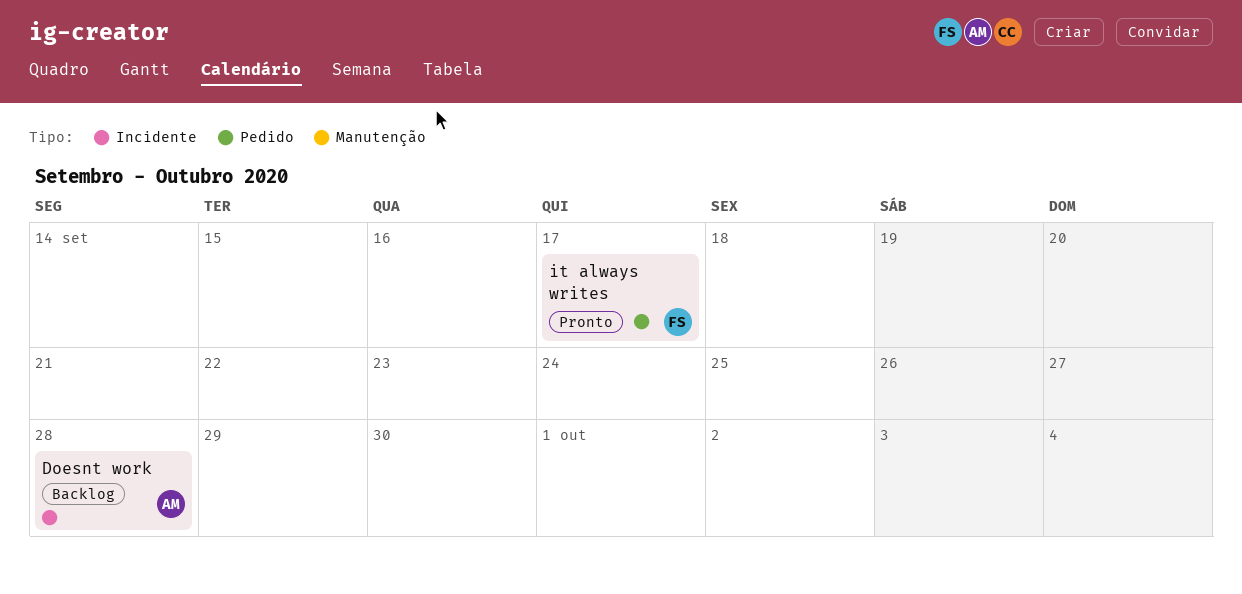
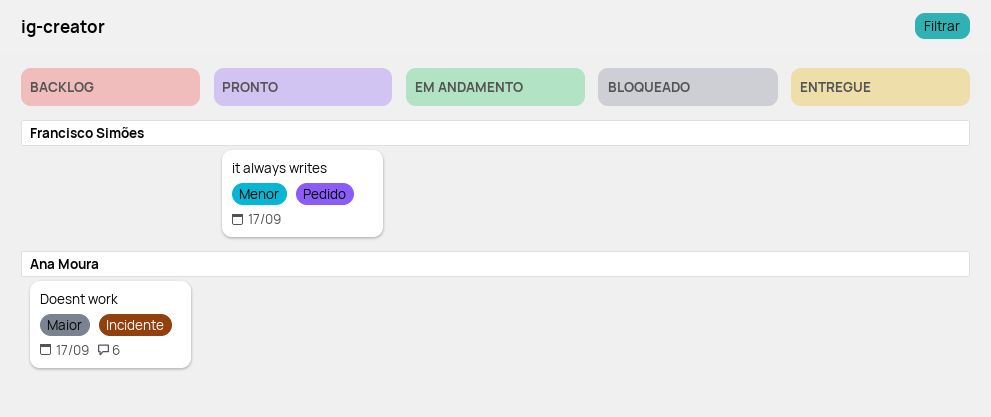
Doesnt work, due: Sep 28 -> Sep 17

